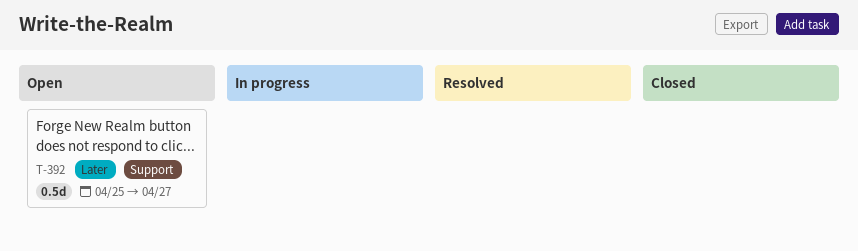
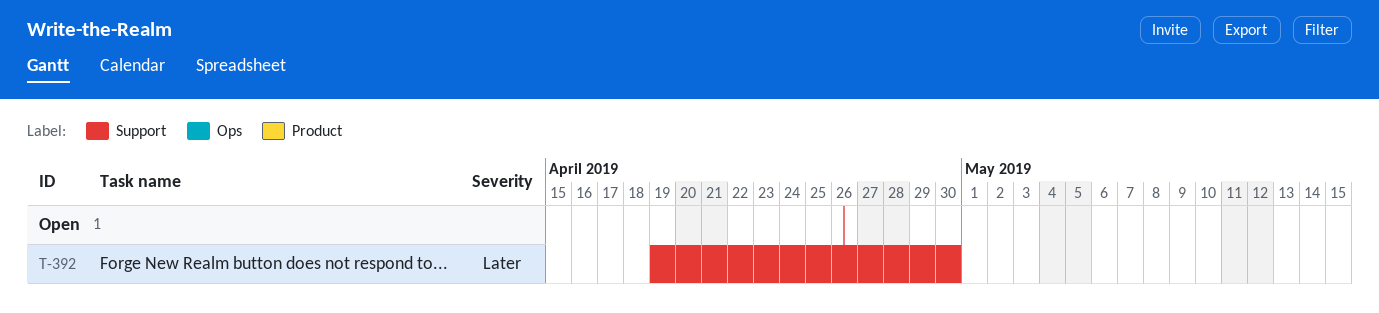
T-392, start: Apr 25 -> Apr 19
T-392, due: Apr 27 -> Apr 30

